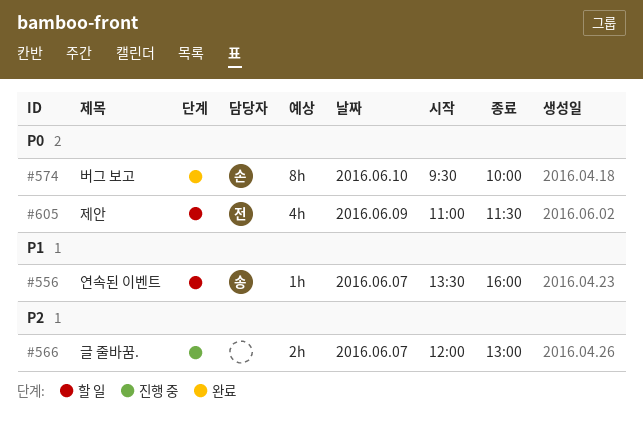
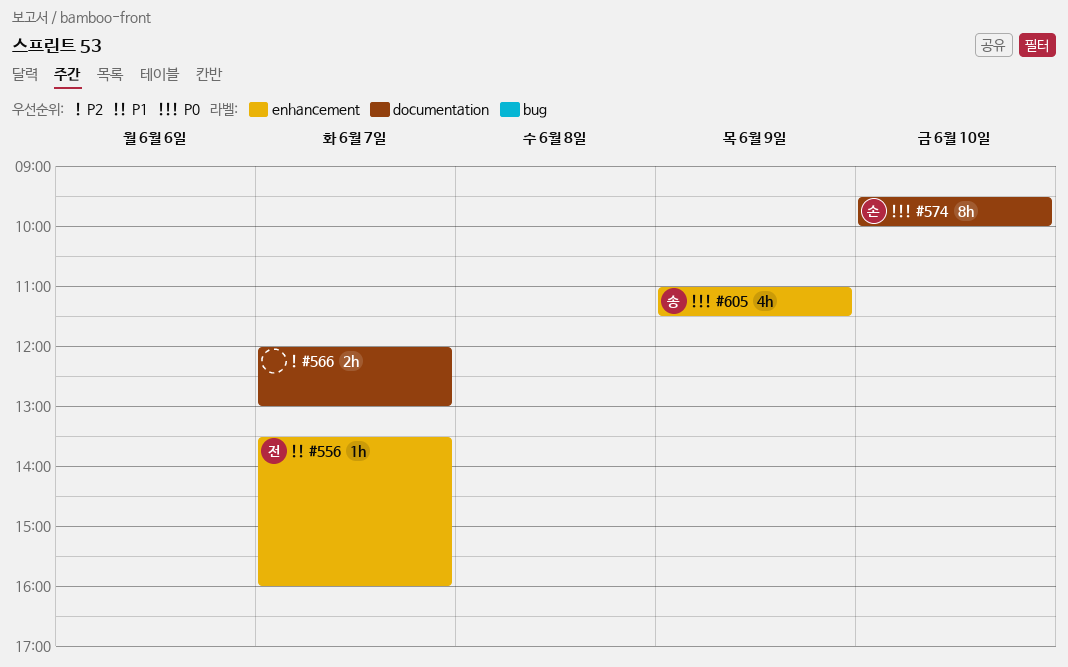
#556, owner: 송 -> 전
#605, owner: 전 -> 송

